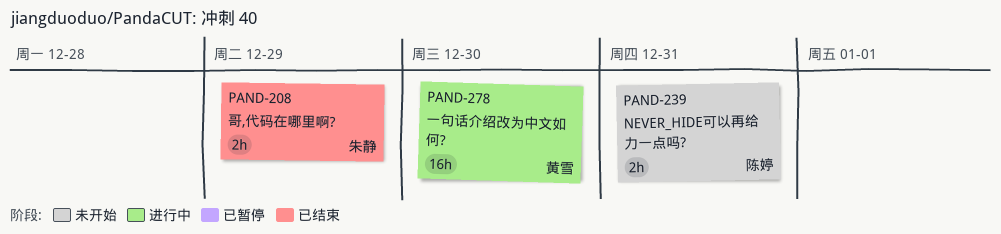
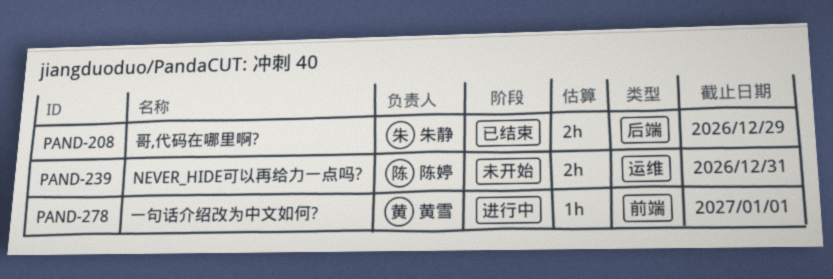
PAND-278, estimate: 16h -> 1h
PAND-278, due: Dec 30 -> Jan 1

